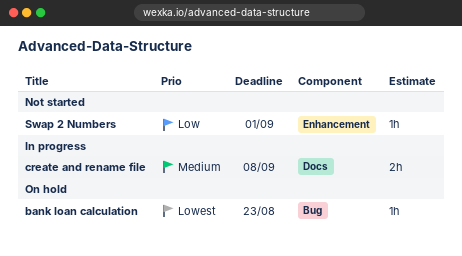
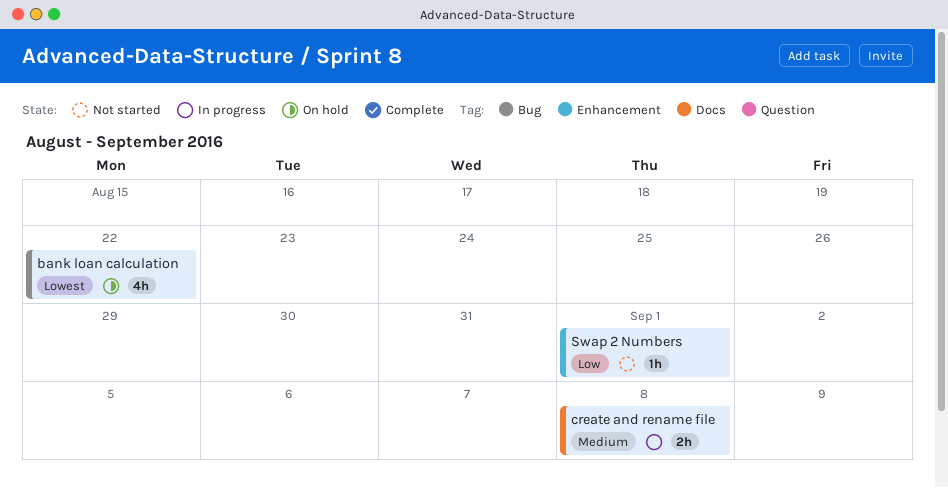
bank loan calculation, estimate: 1h -> 4h
bank loan calculation, due: Aug 23 -> Aug 22

